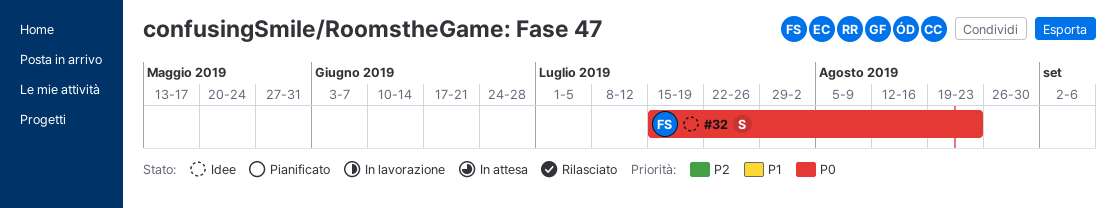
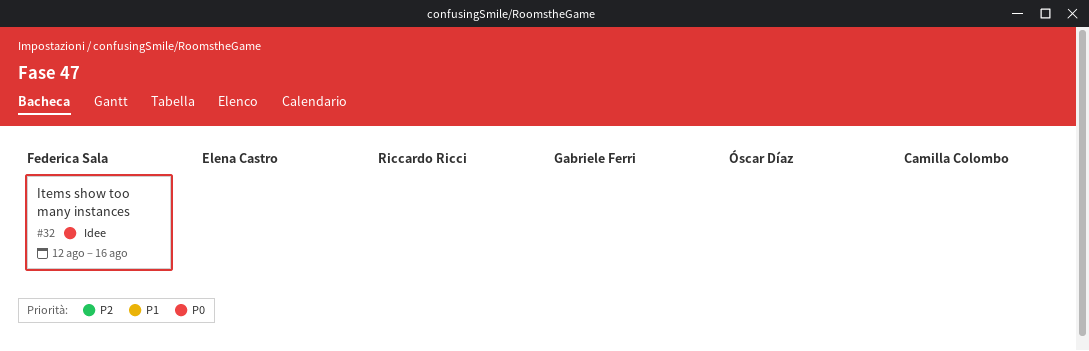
#32, start: Jul 15 -> Aug 12
#32, due: Aug 23 -> Aug 16

